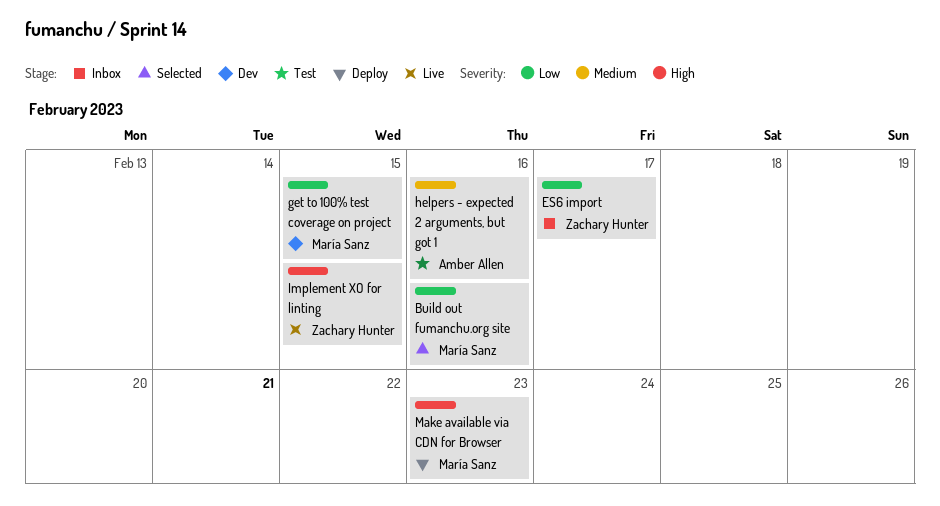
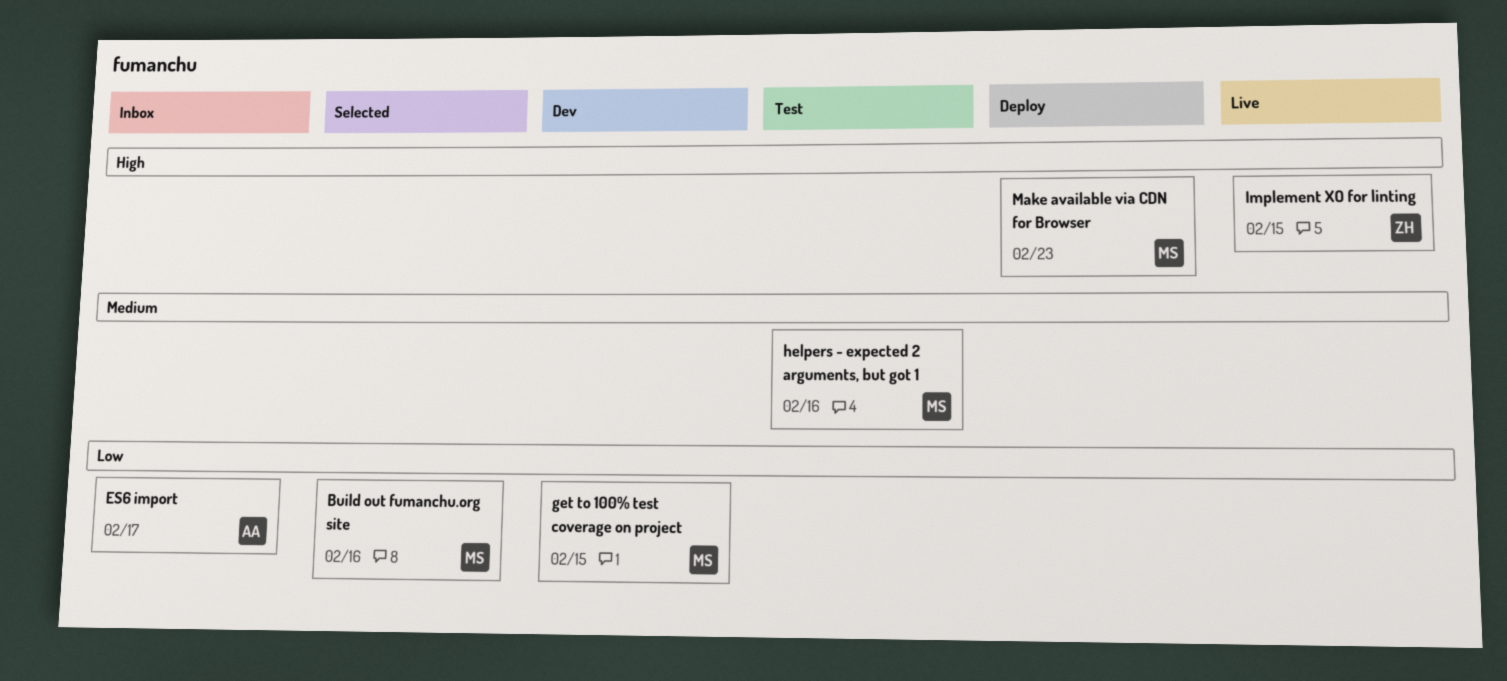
ES6 import, owner: Zachary Hunter -> Amber Allen
helpers - expected 2 arguments, but got 1, owner: Amber Allen -> María Sanz

